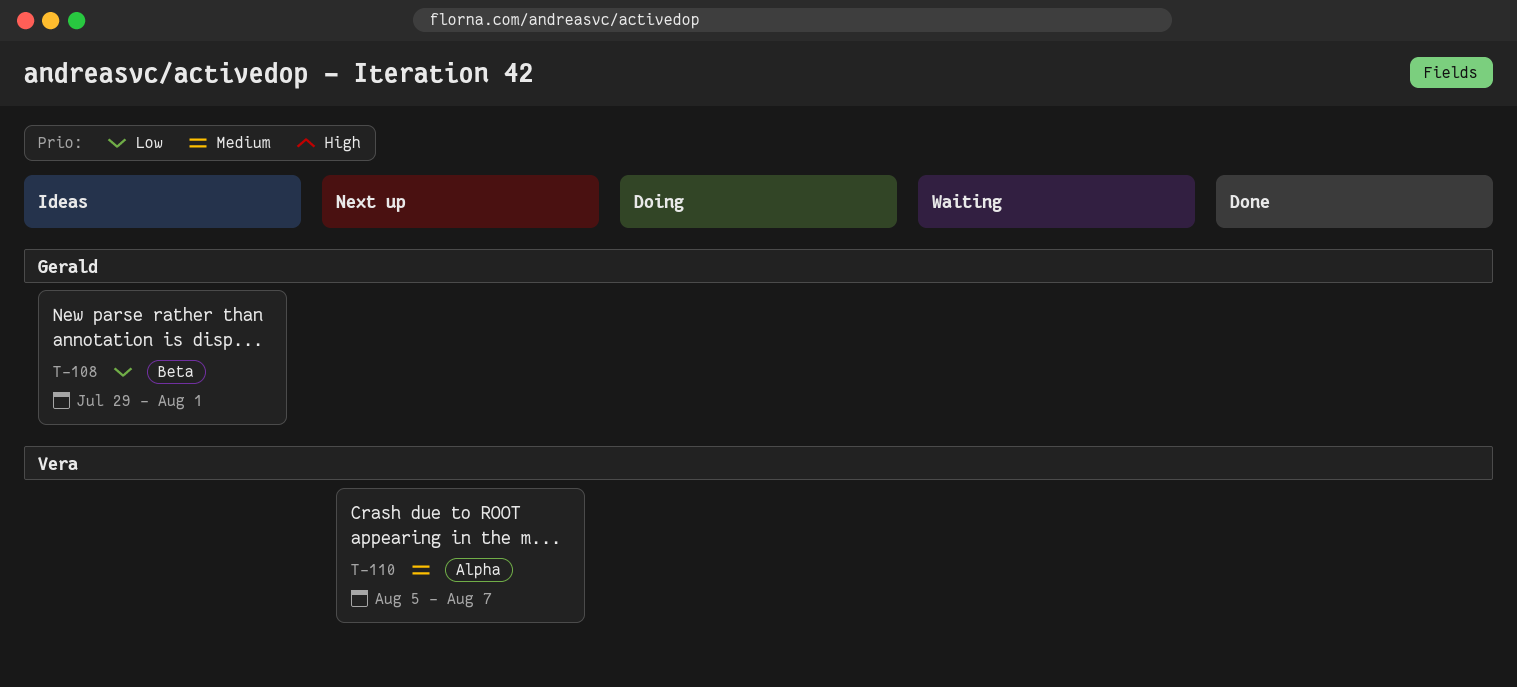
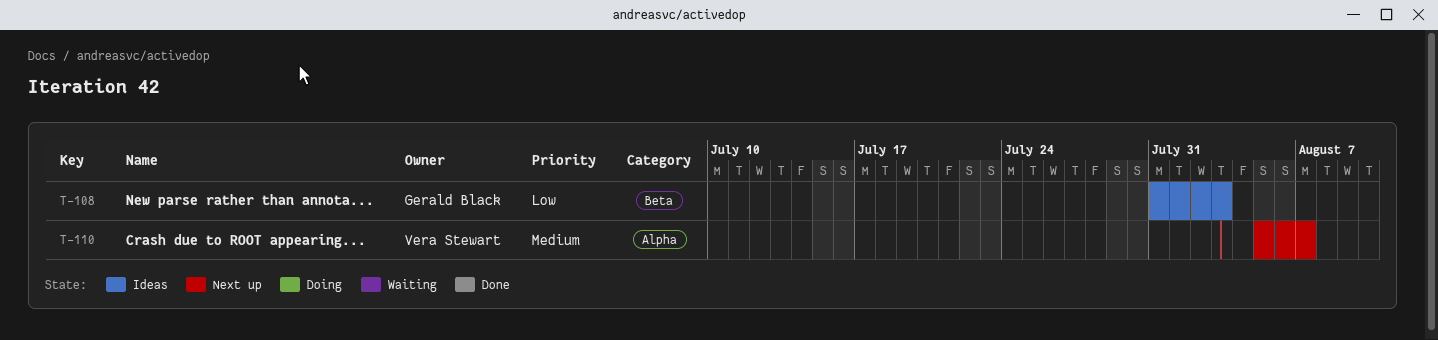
T-108, start: Jul 29 -> Jul 31
T-108, due: Aug 1 -> Aug 3

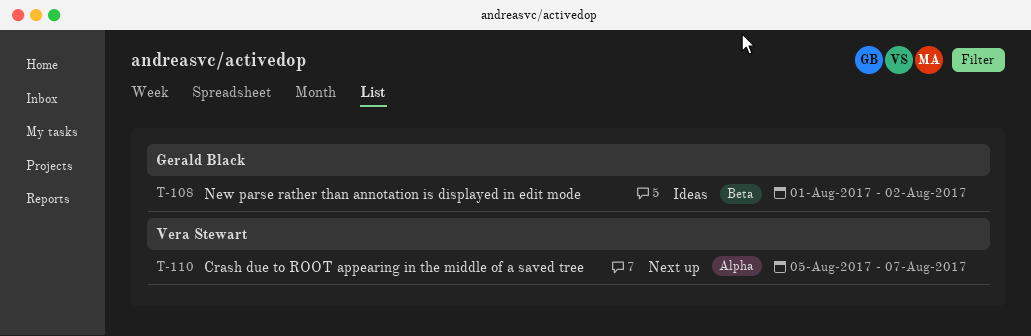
T-108, start: Jul 31 -> Aug 1
T-108, due: Aug 3 -> Aug 2

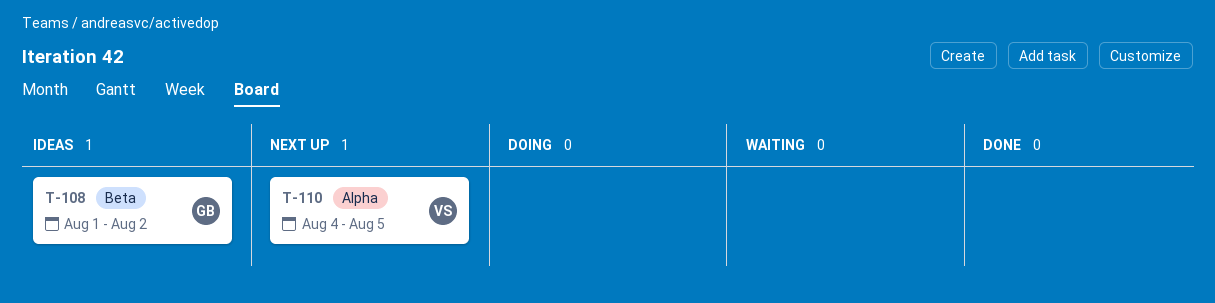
T-110, start: Aug 5 -> Aug 4
T-110, due: Aug 7 -> Aug 5

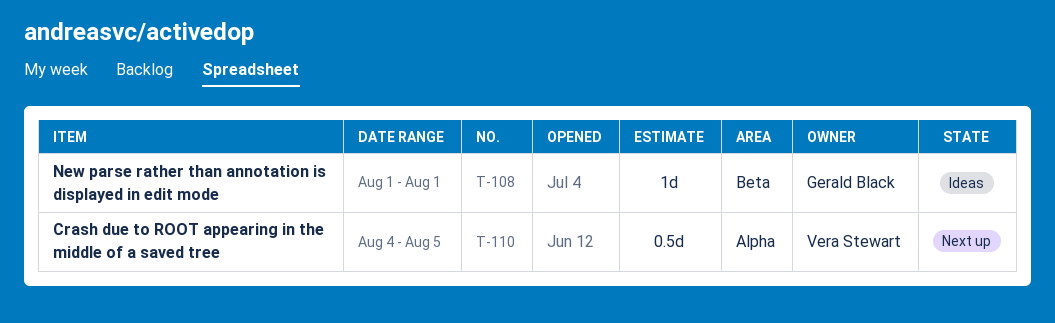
T-108, due: Aug 2 -> Aug 1

